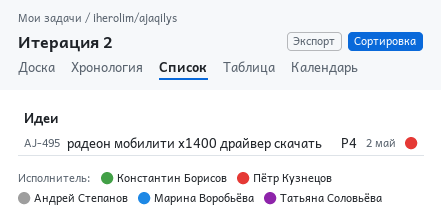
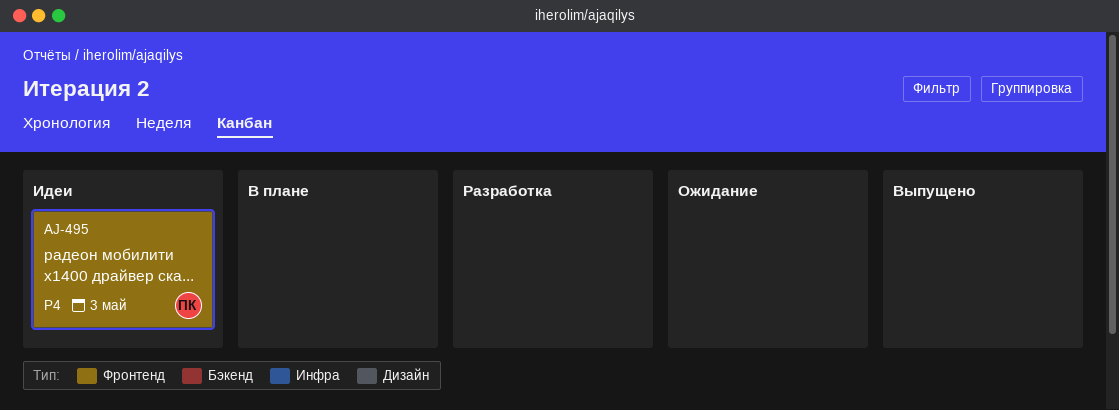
AJ-495, due: May 2 -> May 3

